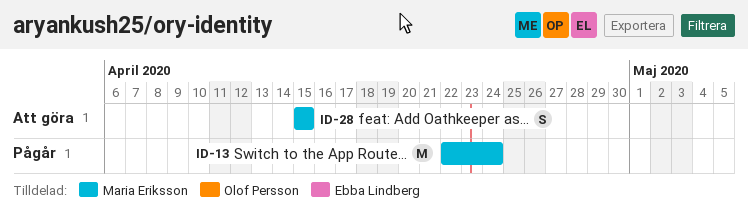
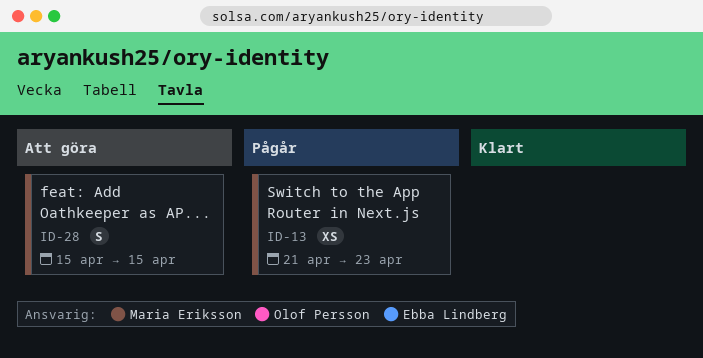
ID-13, estimate: M -> XS
ID-13, start: Apr 22 -> Apr 21
ID-13, due: Apr 24 -> Apr 23

